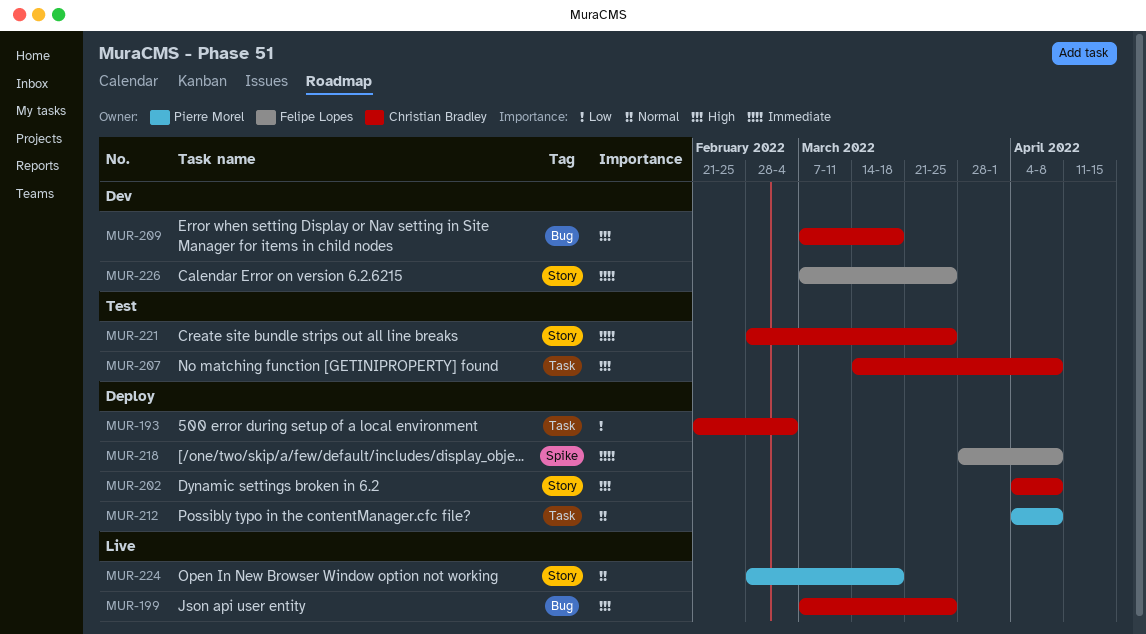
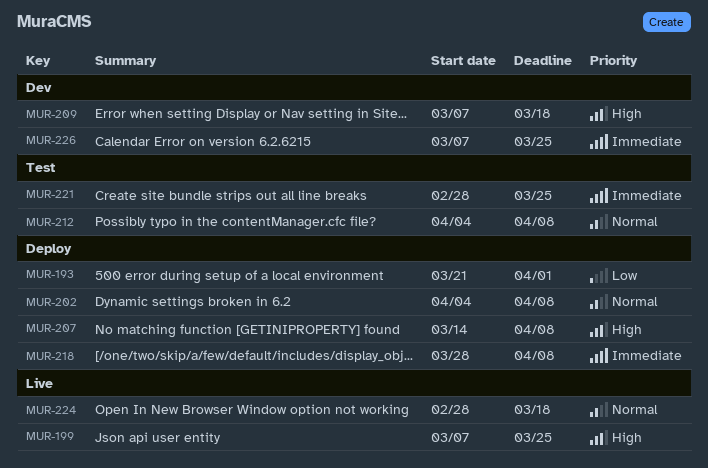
MUR-193, start: Feb 21 -> Mar 21
MUR-193, due: Mar 4 -> Apr 1
MUR-202, priority: High -> Normal
MUR-207, status: Test -> Deploy
MUR-212, status: Deploy -> Test

